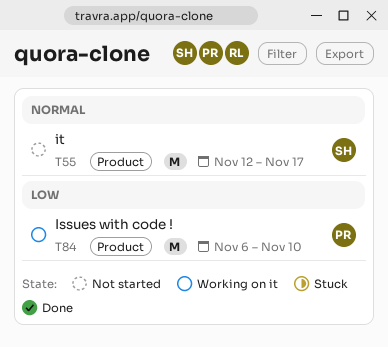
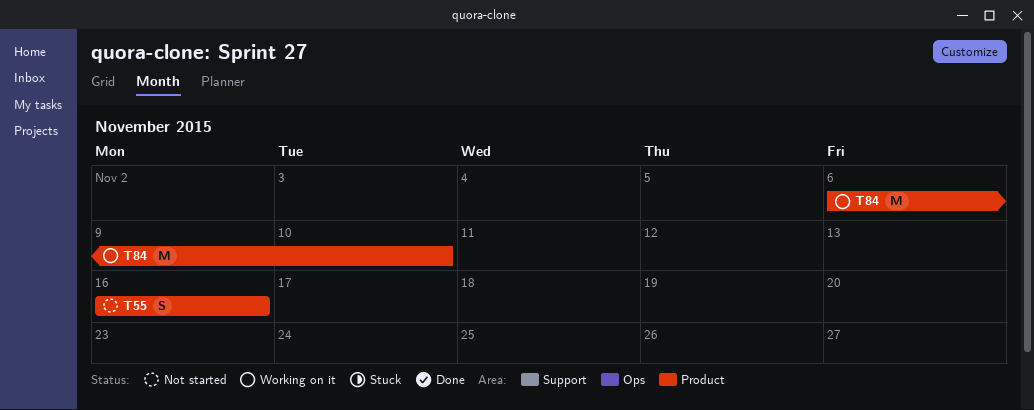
T55, estimate: M -> S
T55, start: Nov 12 -> Nov 16
T55, due: Nov 17 -> Nov 16

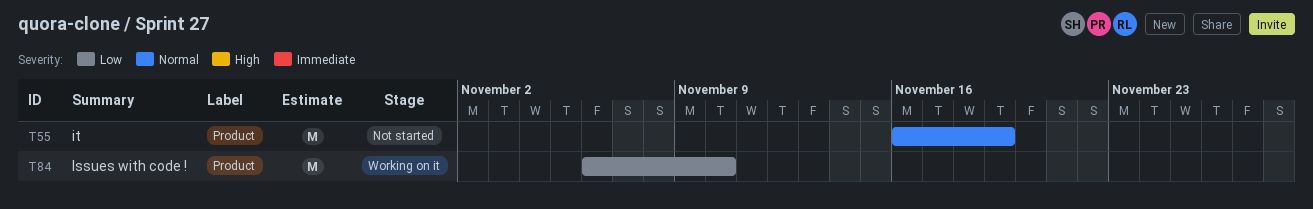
T55, estimate: S -> M
T55, due: Nov 16 -> Nov 19

